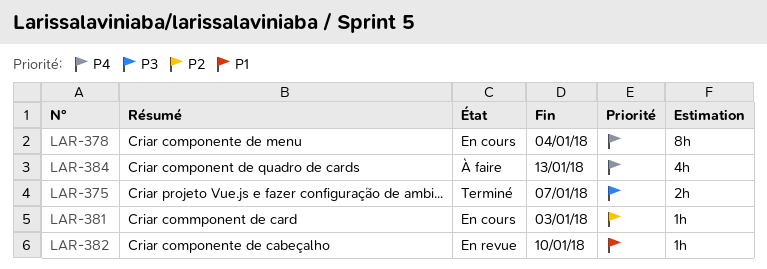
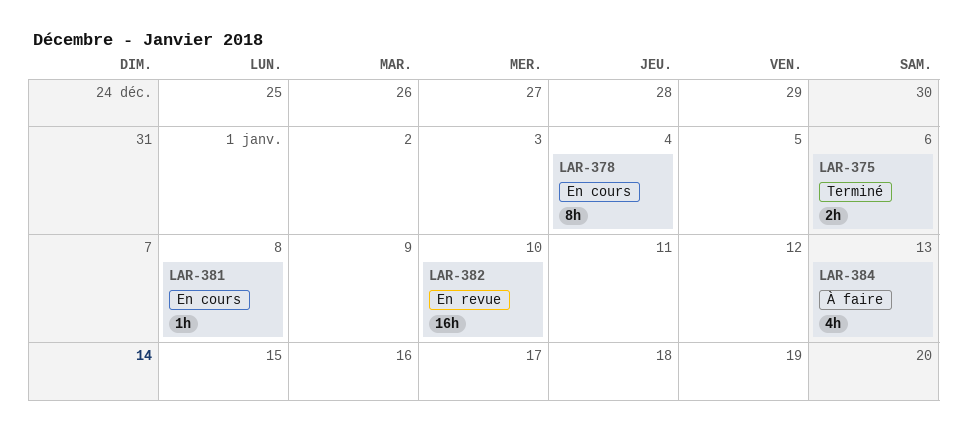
LAR-375, due: Jan 7 -> Jan 6
LAR-381, due: Jan 3 -> Jan 8
LAR-382, estimate: 1h -> 16h

